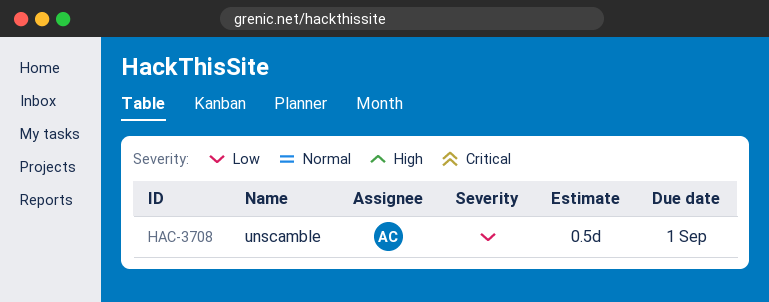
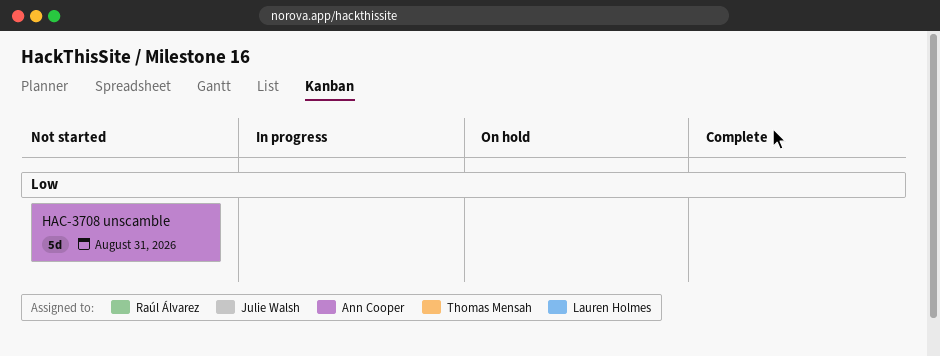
HAC-3708, estimate: 0.5d -> 5d
HAC-3708, due: Sep 1 -> Aug 31

